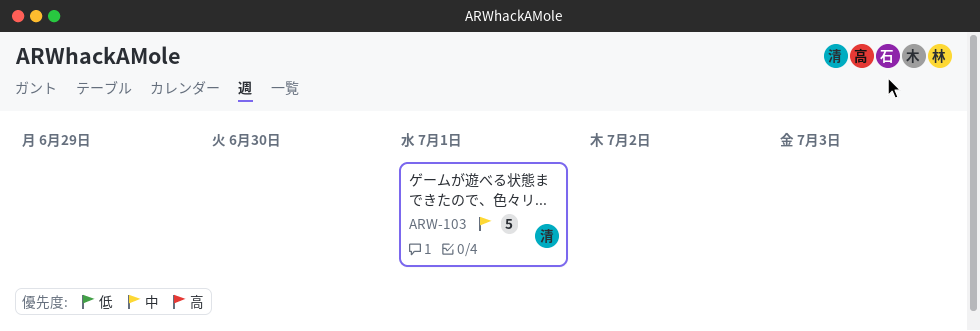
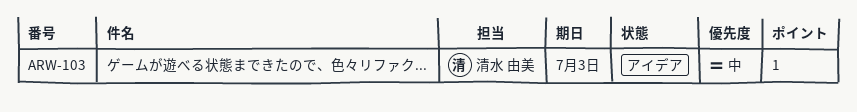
ARW-103, estimate: 5 -> 1
ARW-103, due: Jul 1 -> Jul 3

